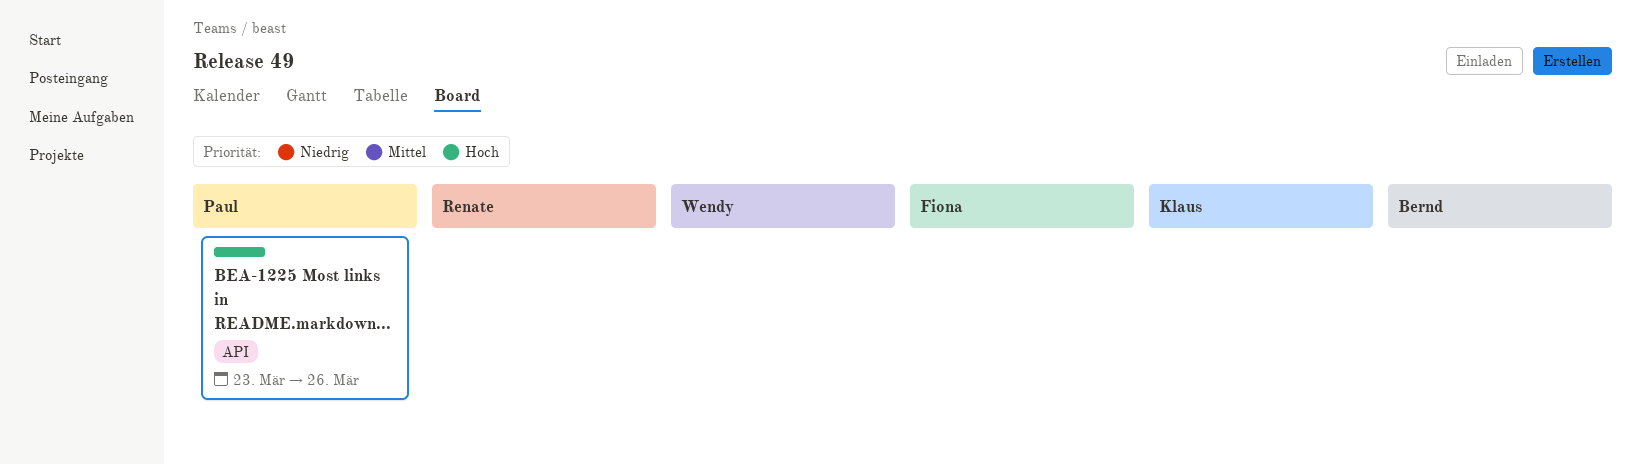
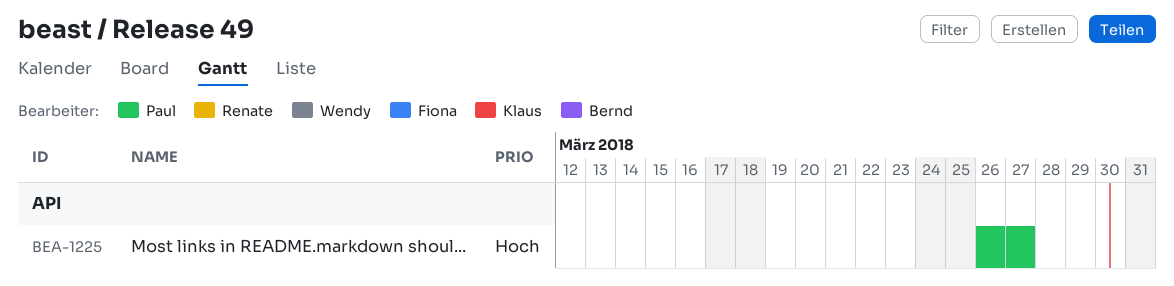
BEA-1225, start: Mar 23 -> Mar 26
BEA-1225, due: Mar 26 -> Mar 27

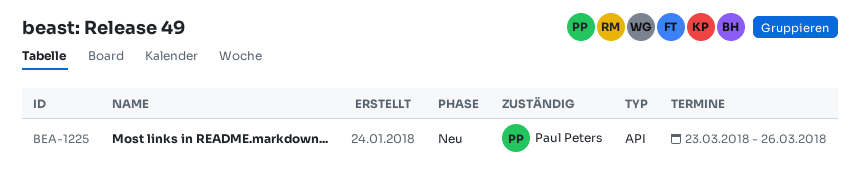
BEA-1225, start: Mar 26 -> Mar 23
BEA-1225, due: Mar 27 -> Mar 26

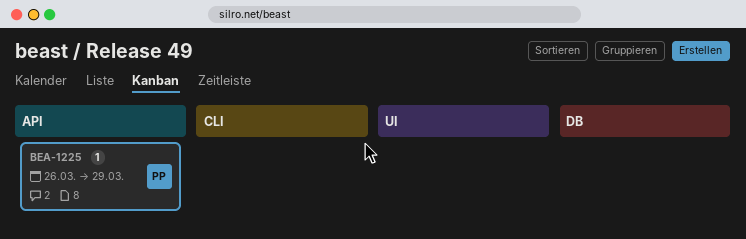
BEA-1225, start: Mar 23 -> Mar 26
BEA-1225, due: Mar 26 -> Mar 29

